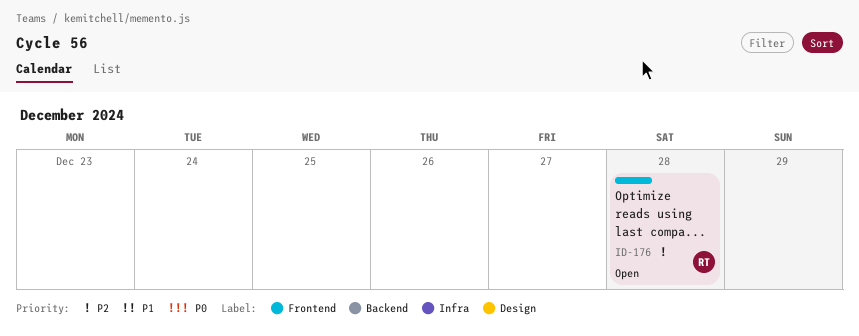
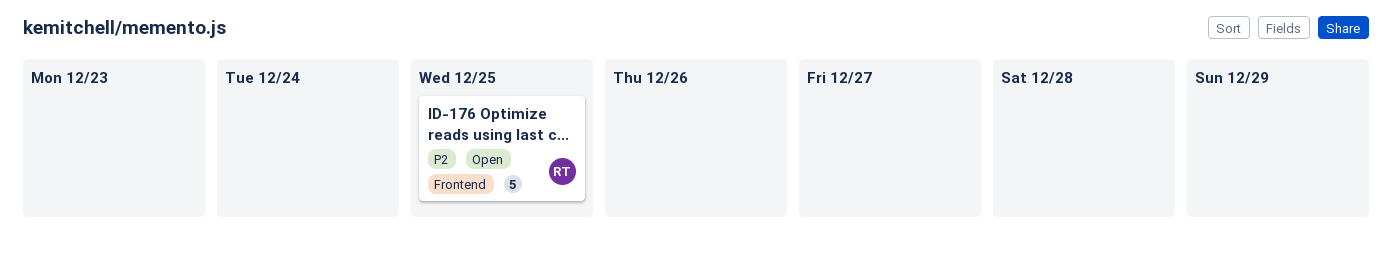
ID-176, due: Dec 28 -> Dec 25

